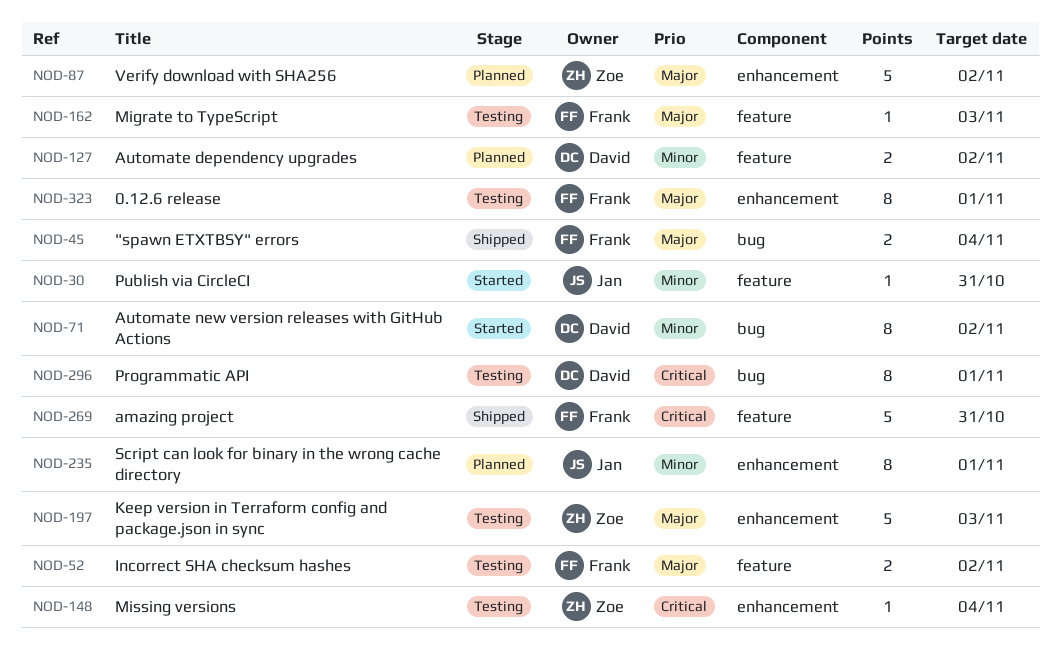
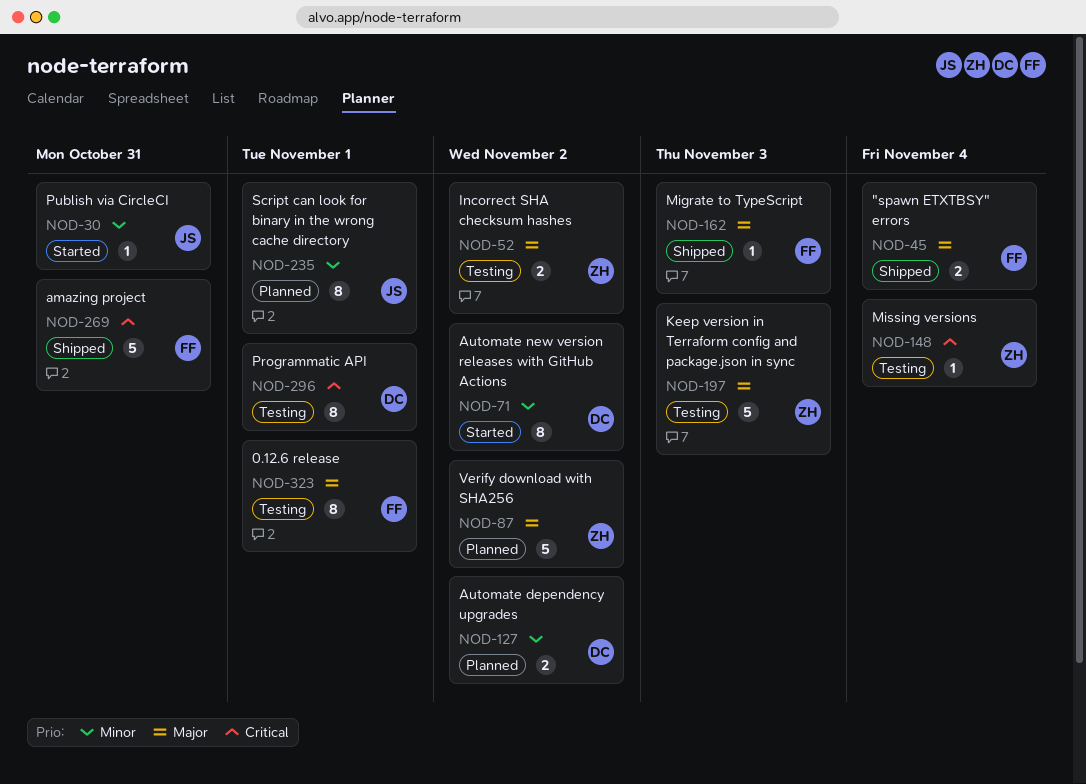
NOD-52, owner: Frank -> Zoe
NOD-162, status: Testing -> Shipped

